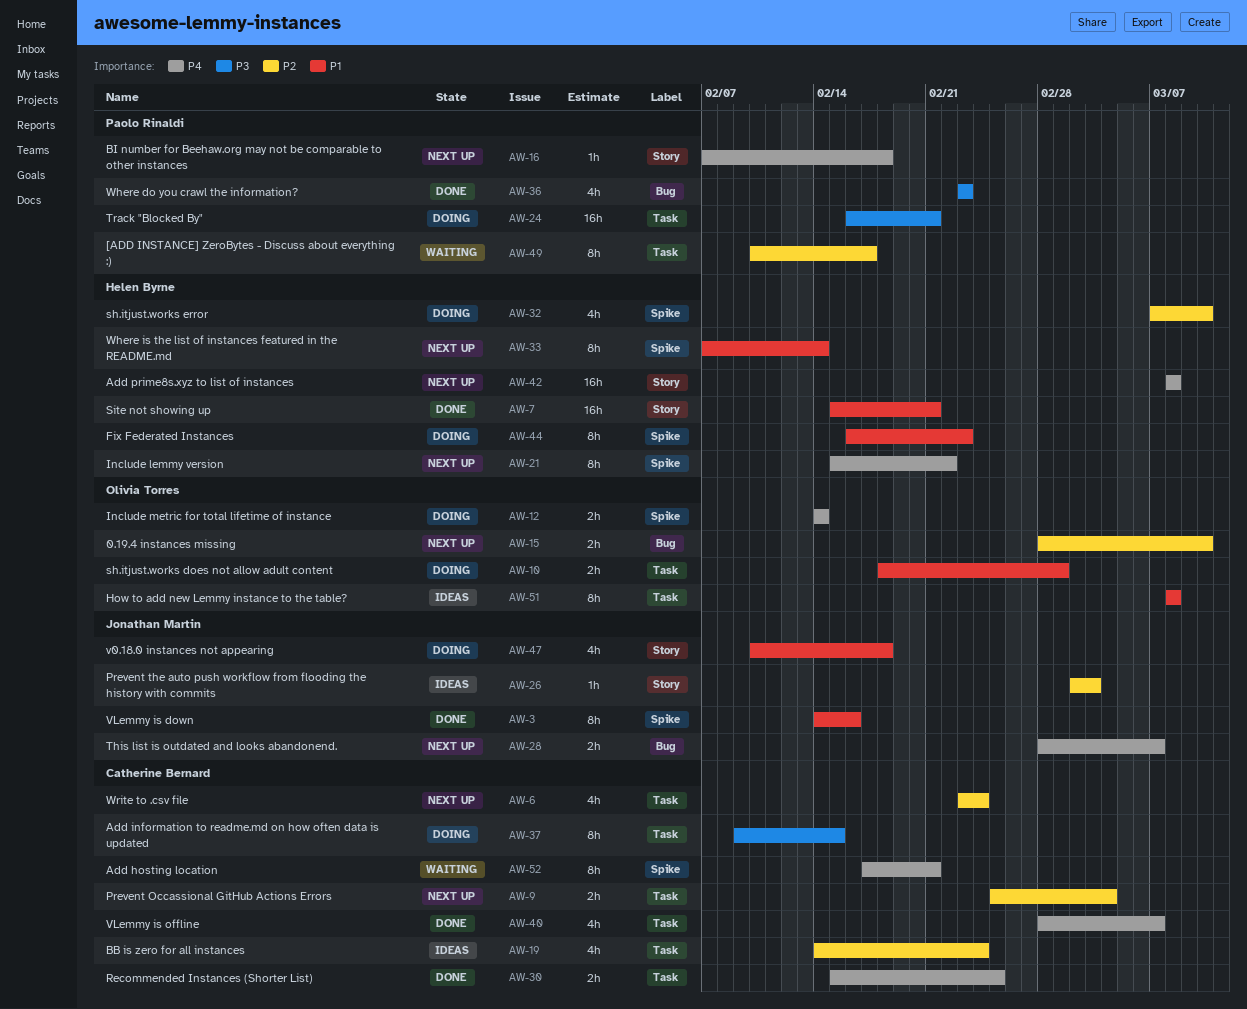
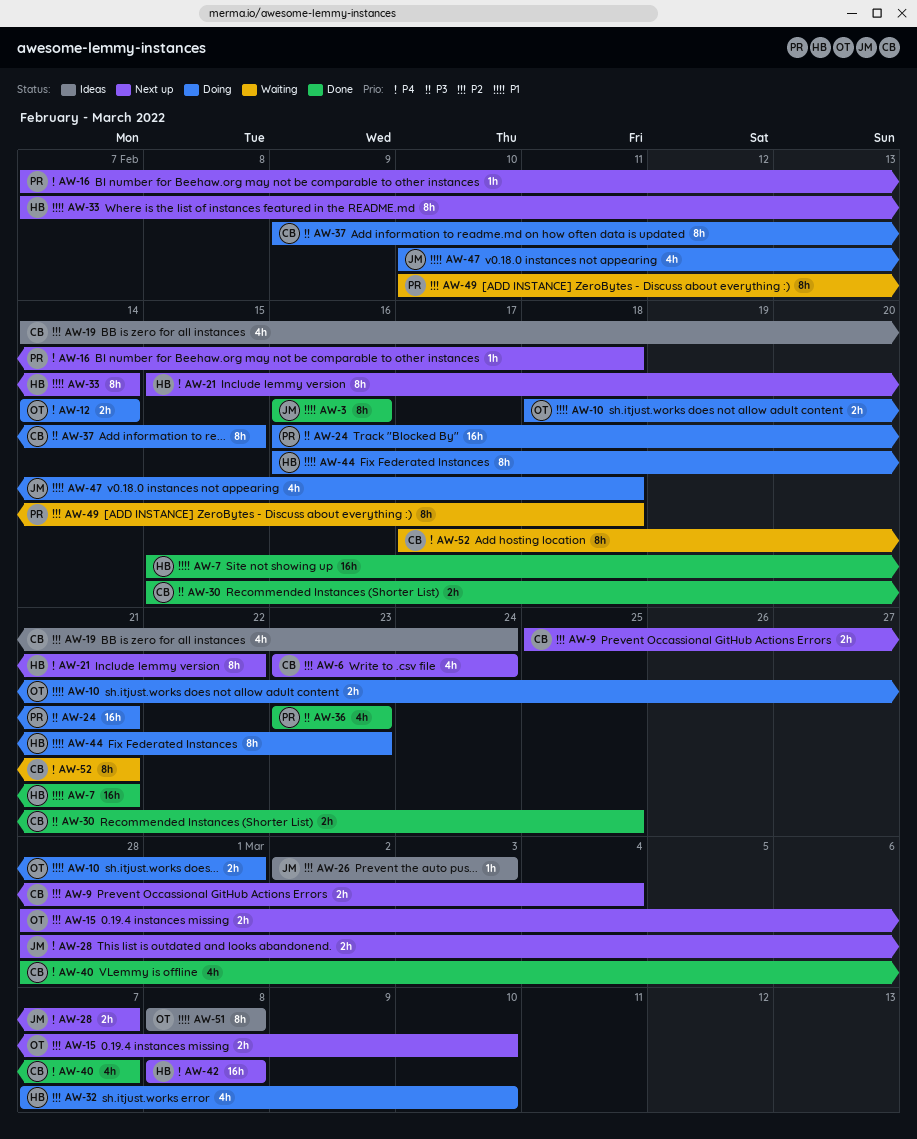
AW-3, start: Feb 14 -> Feb 16
AW-30, priority: P4 -> P3
AW-49, due: Feb 17 -> Feb 18

